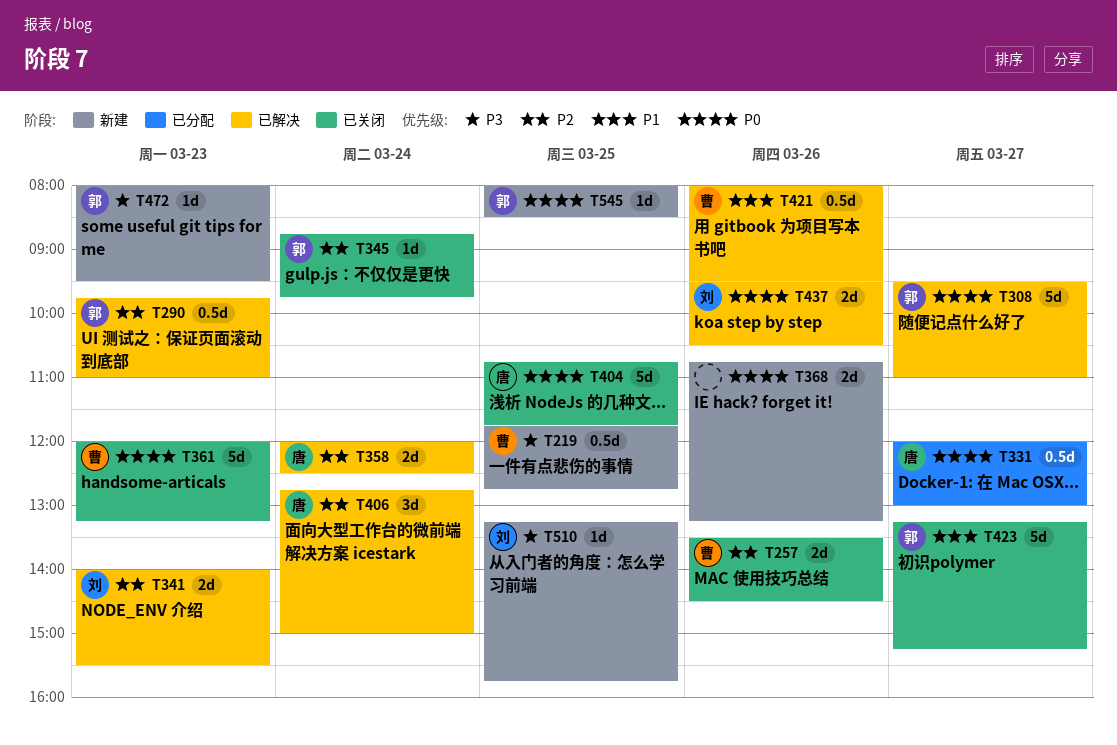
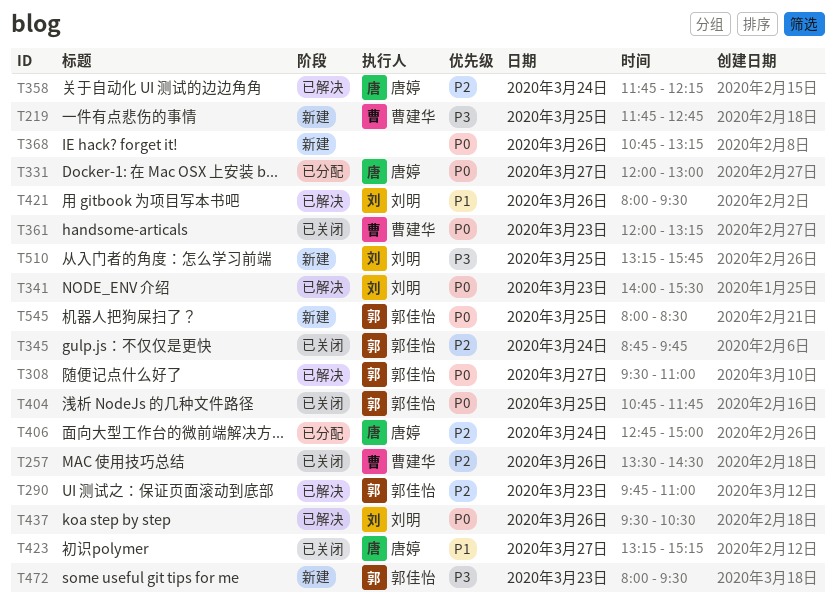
T341, priority: P2 -> P0
T358, begins: 12:00 -> 11:45
T358, ends: 12:30 -> 12:15
T404, owner: 唐婷 -> 郭佳怡
T406, status: 已解决 -> 已分配
T421, owner: 曹建华 -> 刘明
T423, owner: 郭佳怡 -> 唐婷

